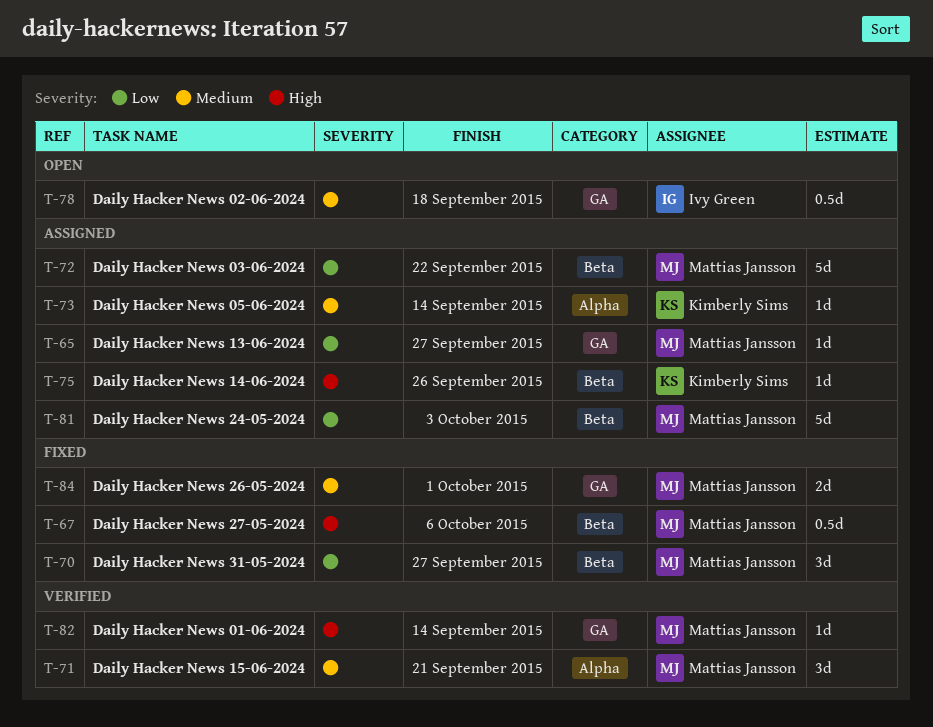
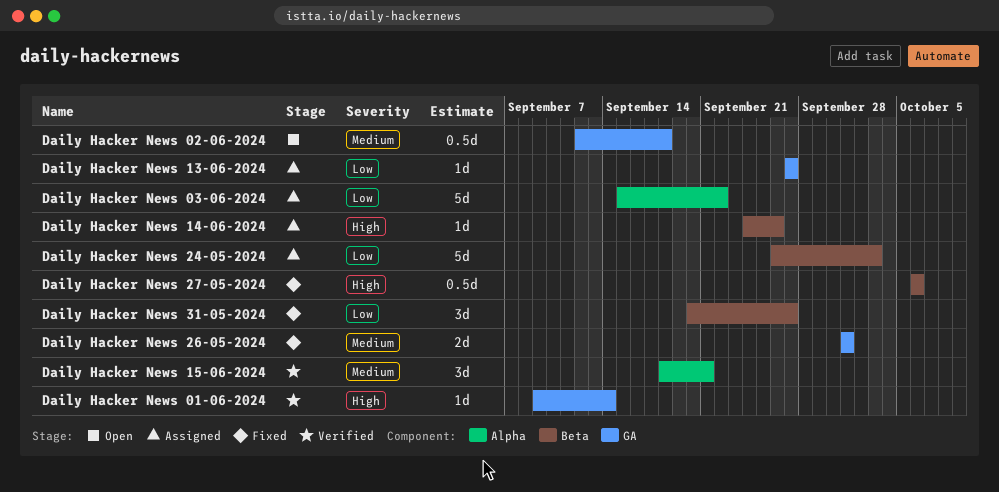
Daily Hacker News 03-06-2024, label: Beta -> Alpha
Daily Hacker News 05-06-2024: present -> none

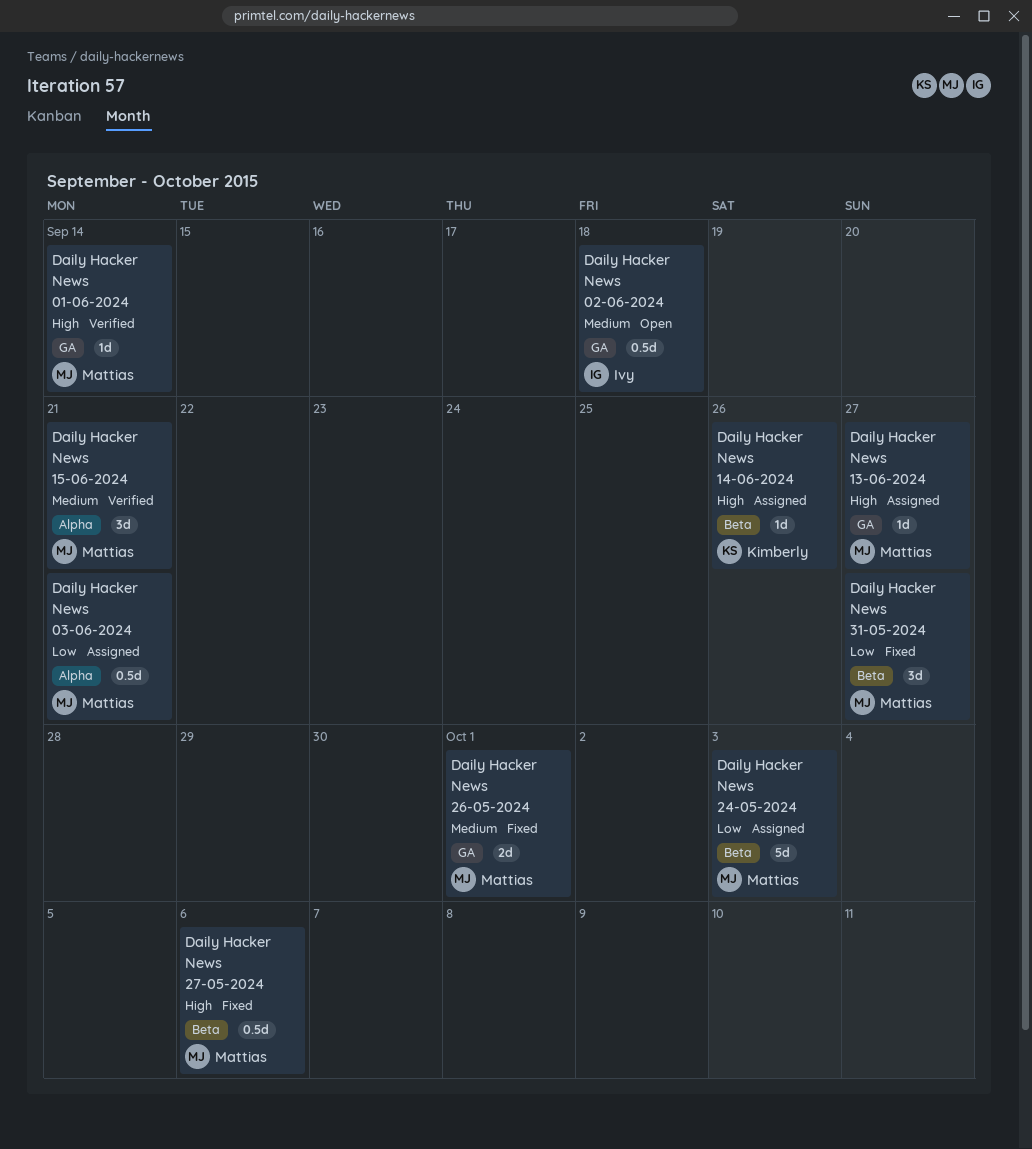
Daily Hacker News 03-06-2024, estimate: 5d -> 0.5d
Daily Hacker News 03-06-2024, due: Sep 22 -> Sep 21
Daily Hacker News 13-06-2024, priority: Low -> High

